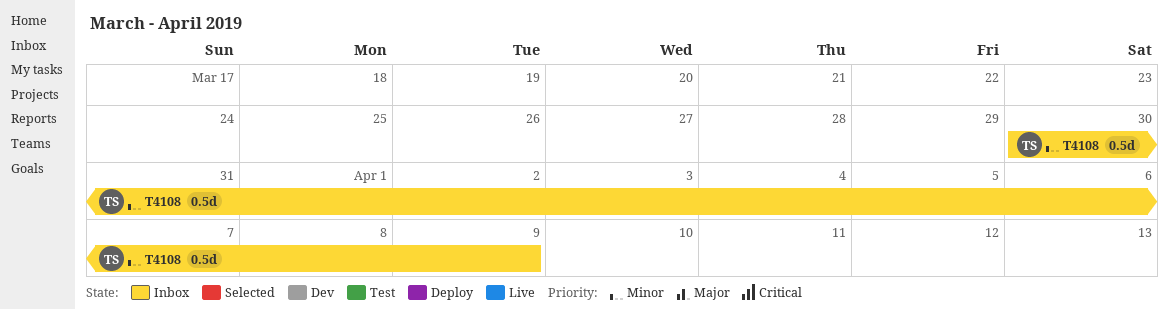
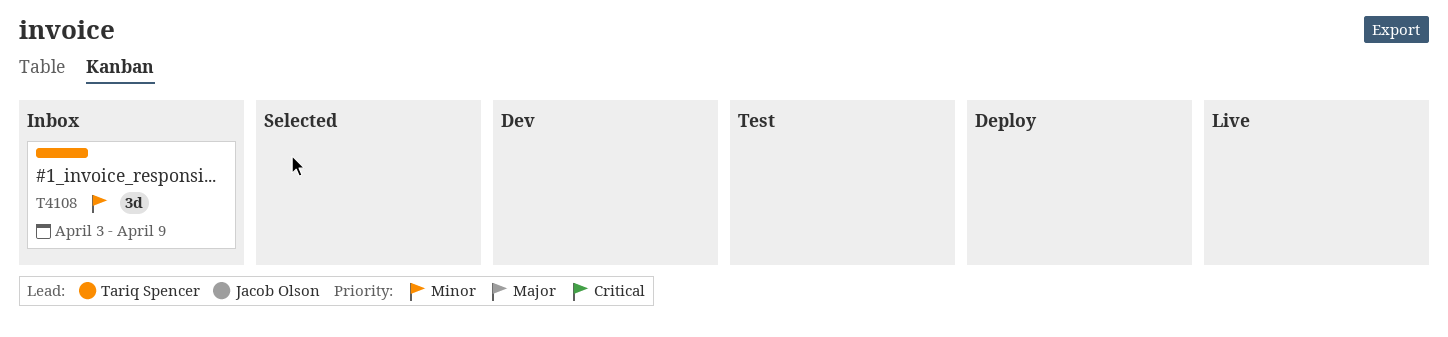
T4108, estimate: 0.5d -> 3d
T4108, start: Mar 30 -> Apr 3

